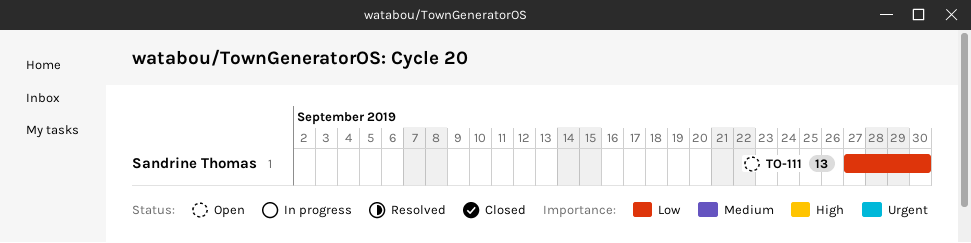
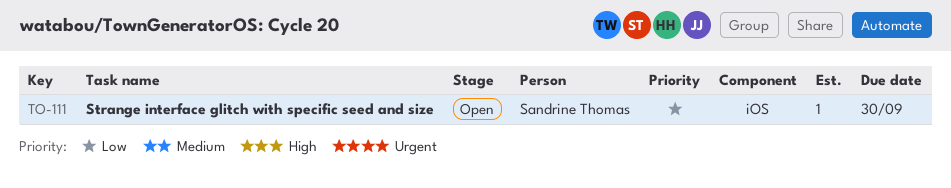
TO-111, estimate: 13 -> 1

